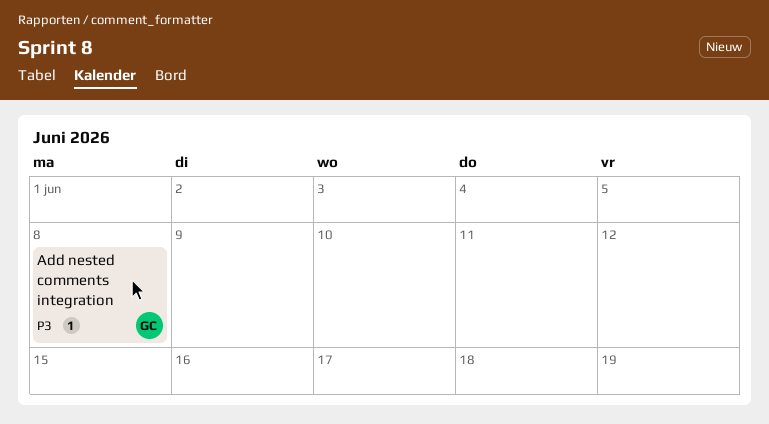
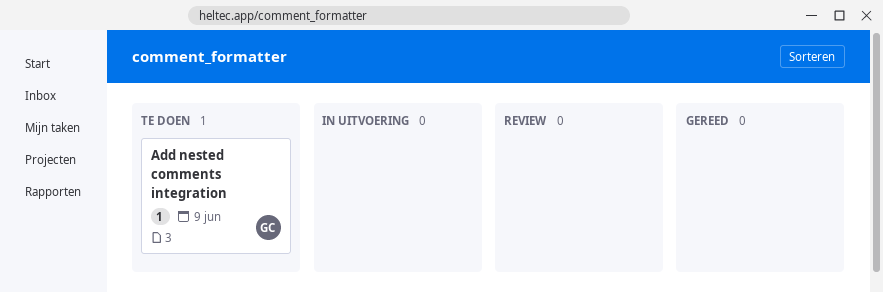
Add nested comments integration, due: Jun 8 -> Jun 9

